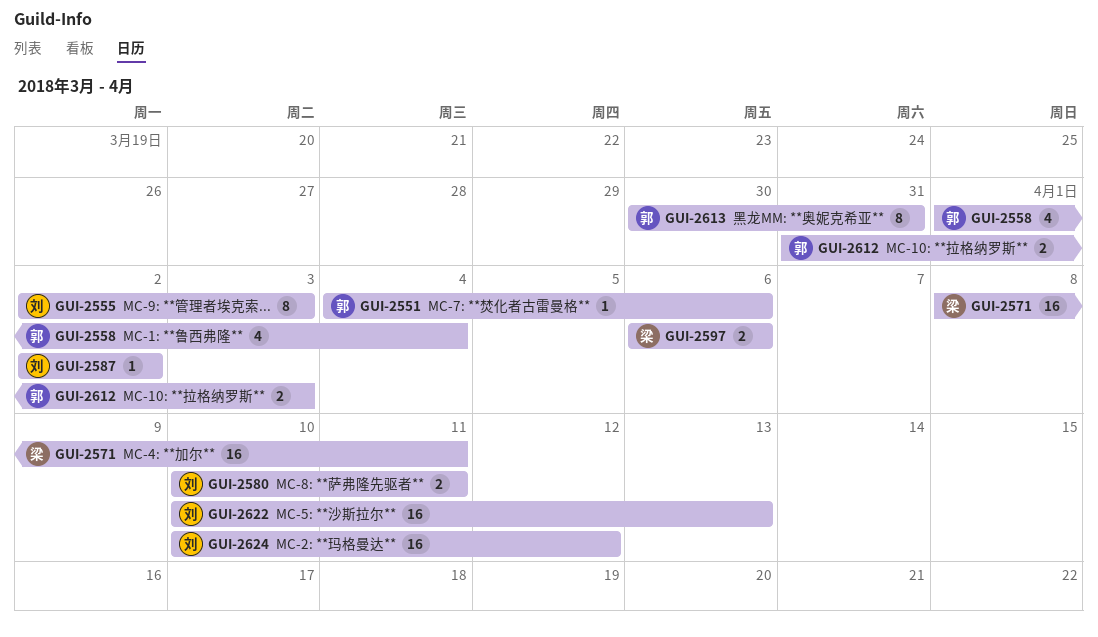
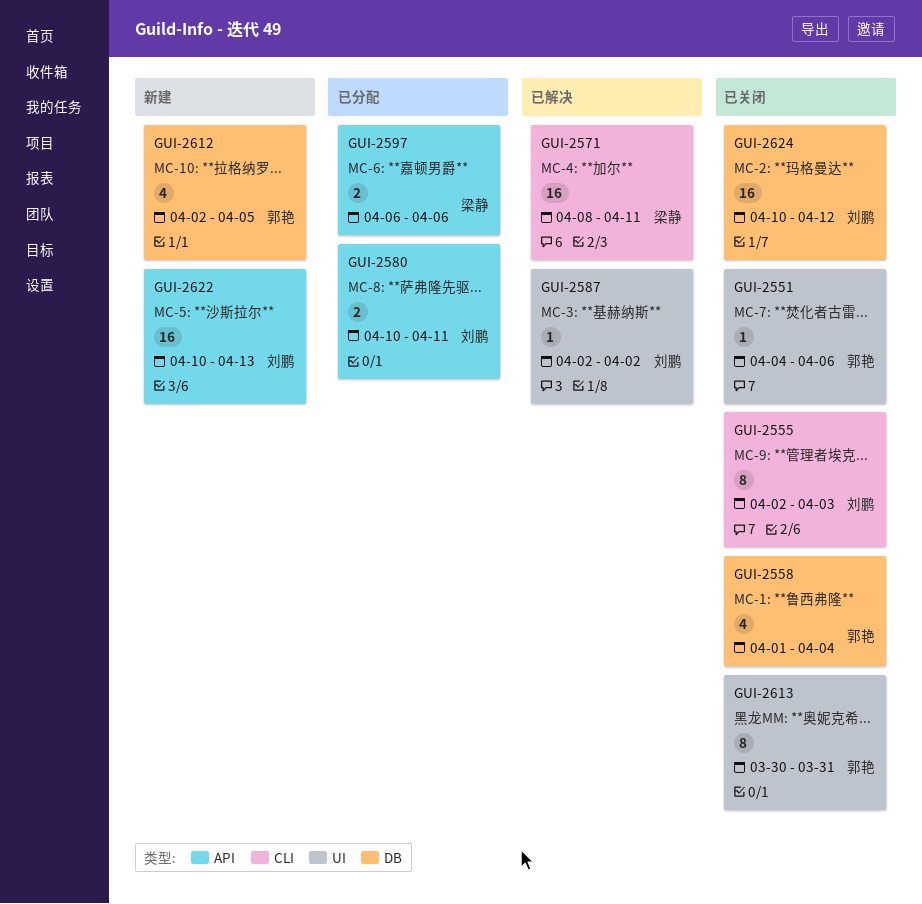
GUI-2612, estimate: 2 -> 4
GUI-2612, start: Mar 31 -> Apr 2
GUI-2612, due: Apr 3 -> Apr 5

